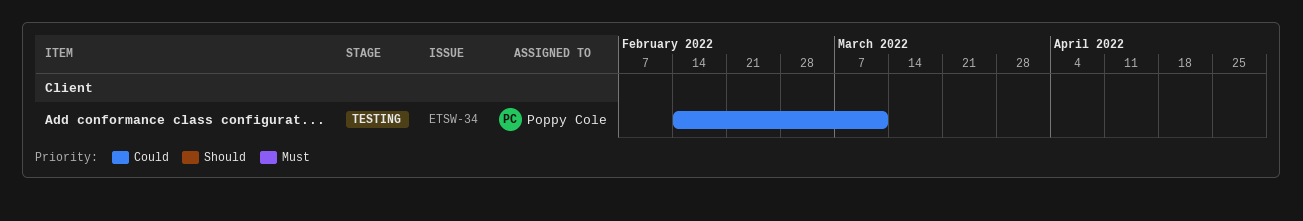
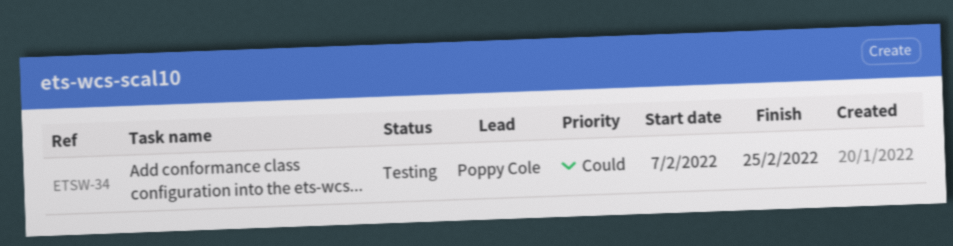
ETSW-34, start: Feb 14 -> Feb 7
ETSW-34, due: Mar 11 -> Feb 25

